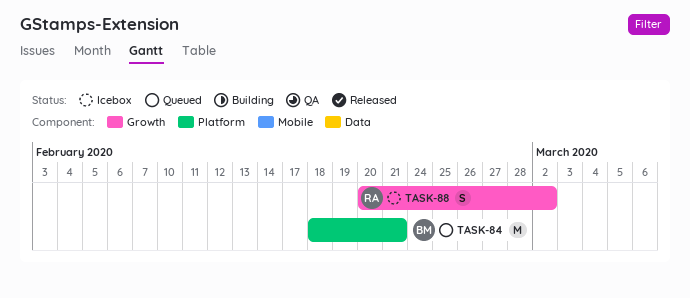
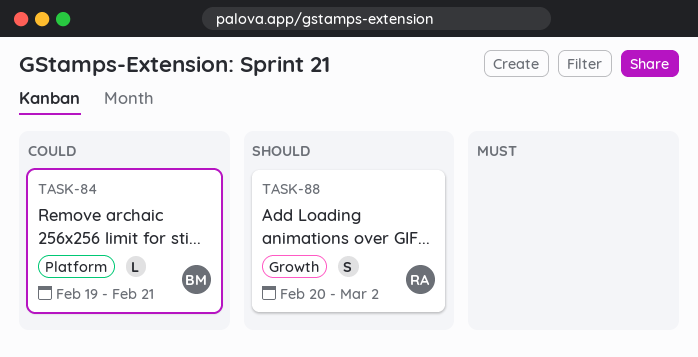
TASK-84, estimate: M -> L
TASK-84, start: Feb 18 -> Feb 19

